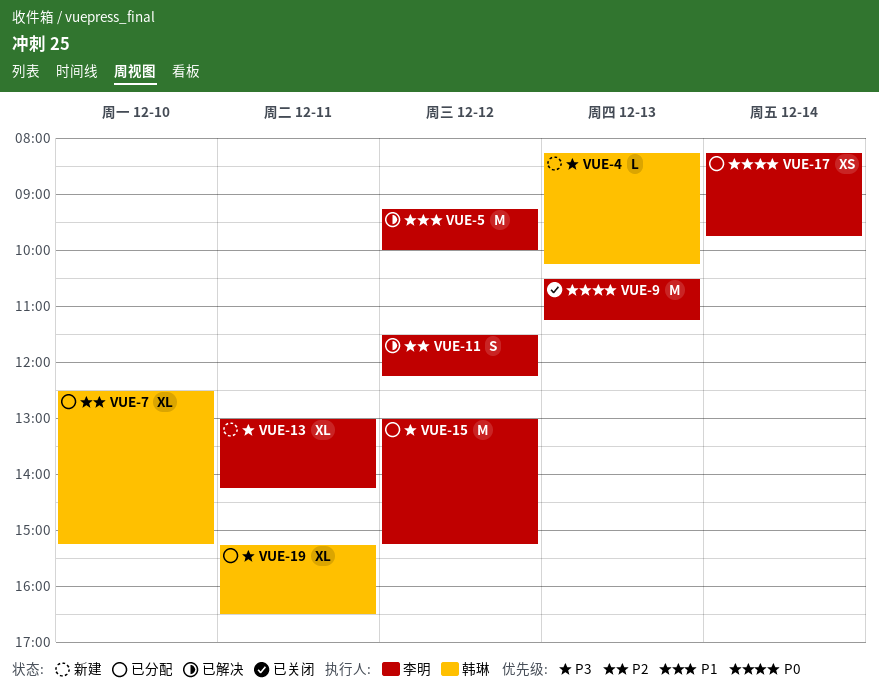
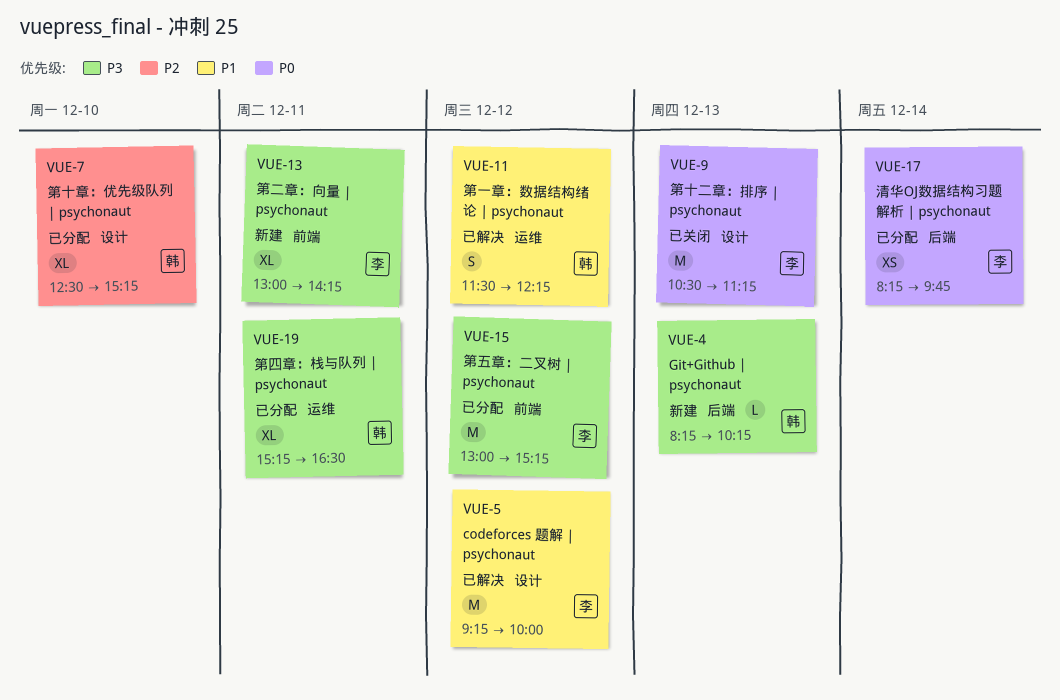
VUE-11, owner: 李明 -> 韩琳
VUE-11, priority: P2 -> P1

